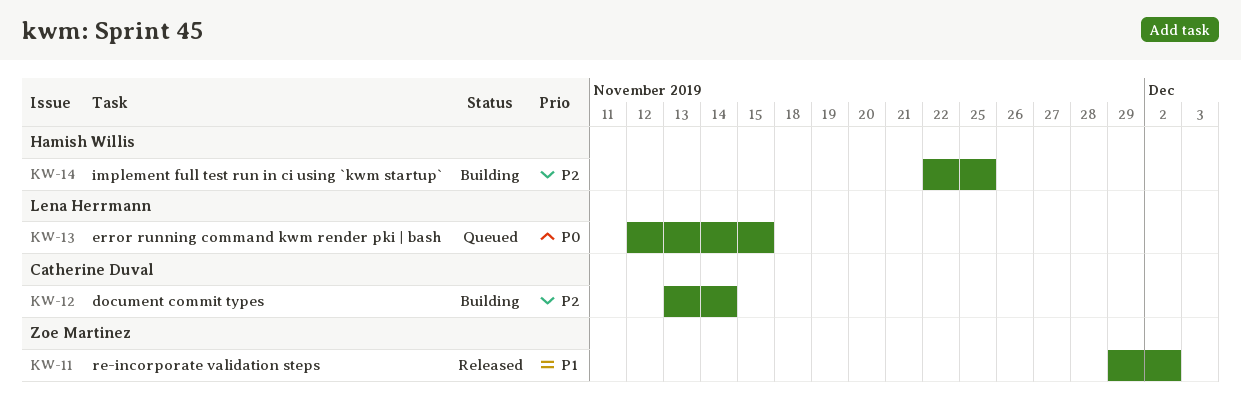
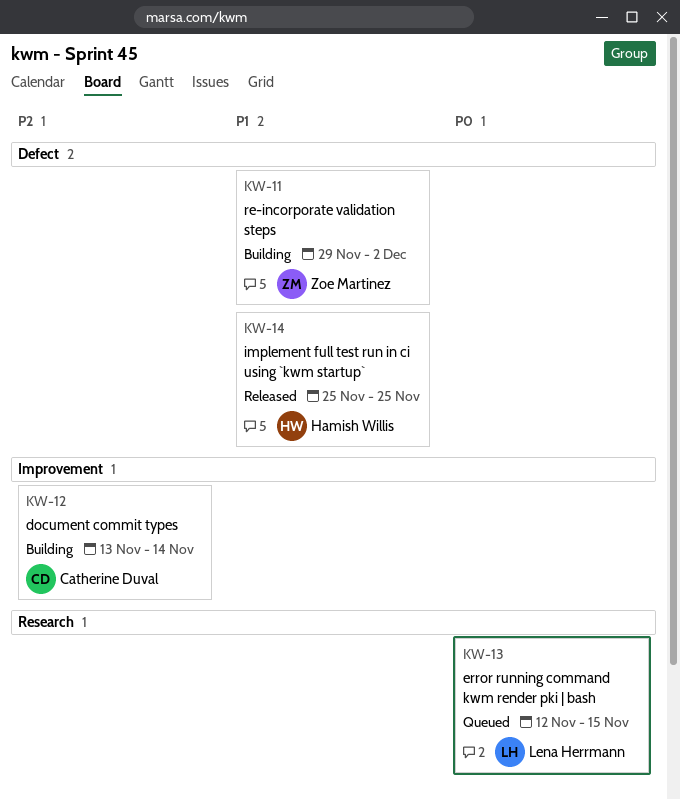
KW-11, status: Released -> Building
KW-14, status: Building -> Released
KW-14, priority: P2 -> P1
KW-14, start: Nov 22 -> Nov 25

